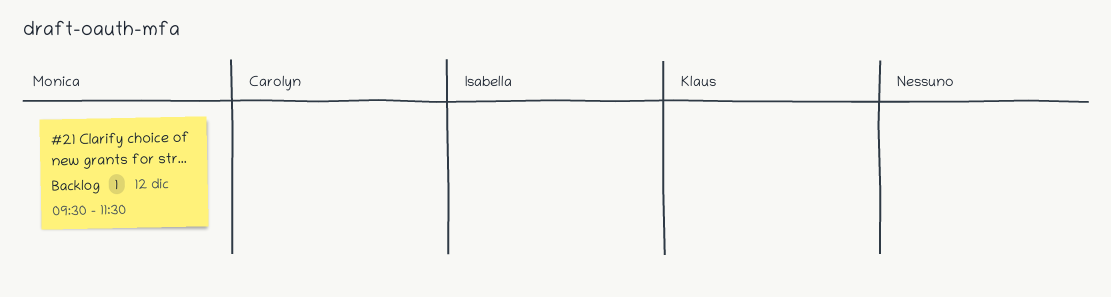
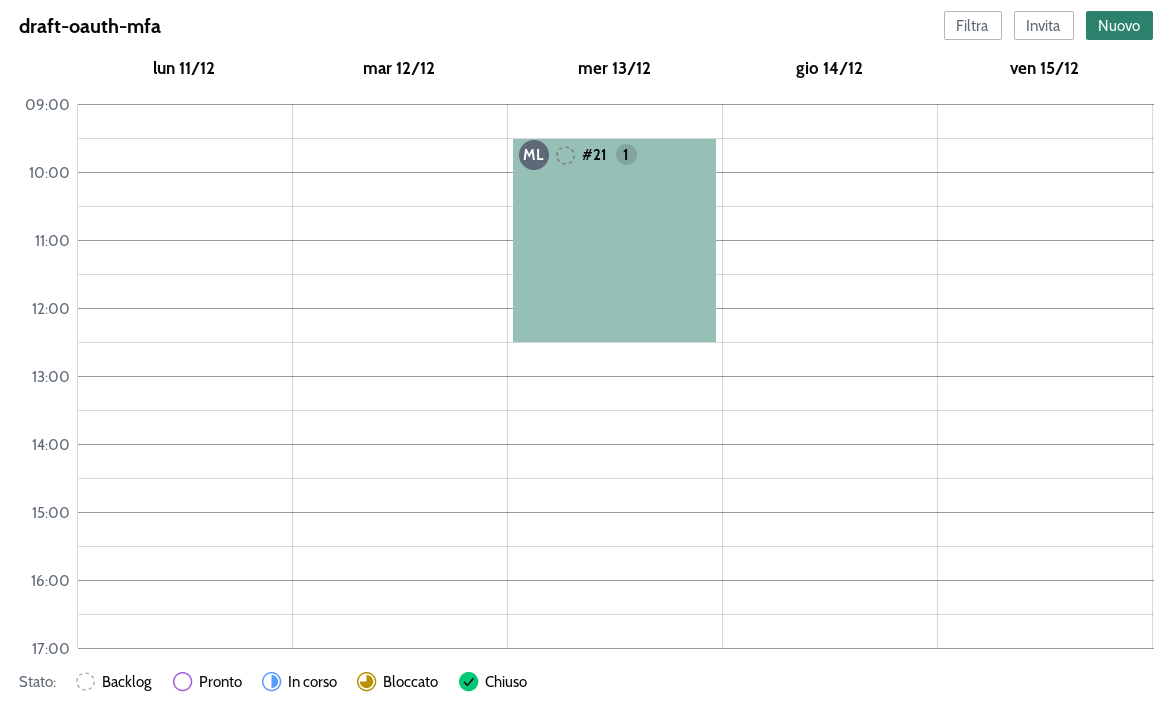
#21, day: Dec 12 -> Dec 13
#21, ends: 11:30 -> 12:30

